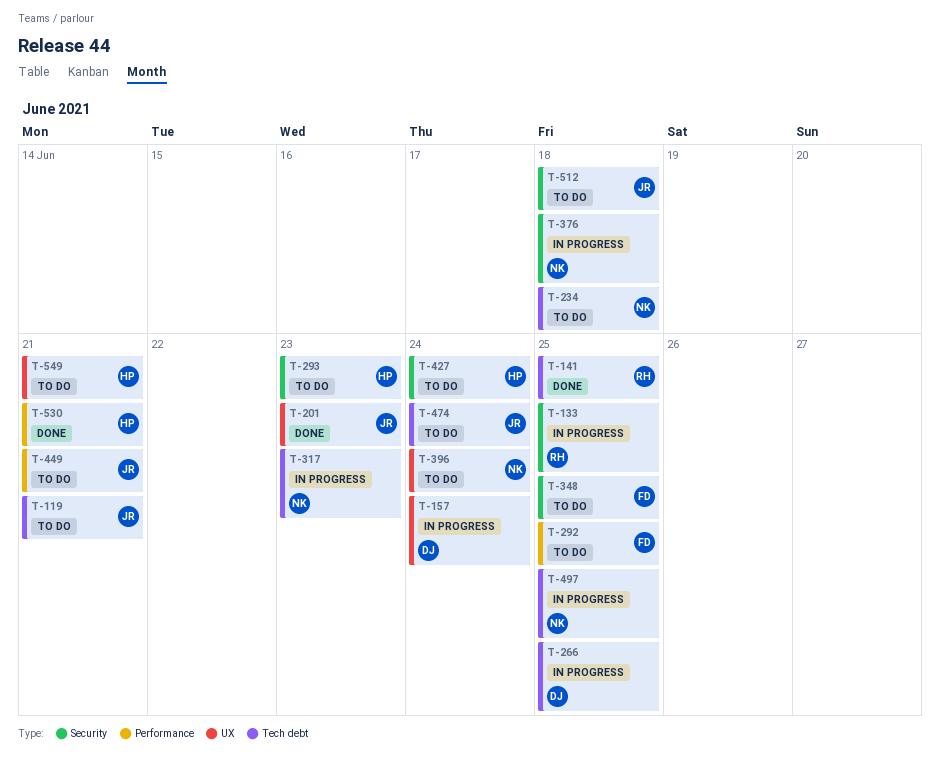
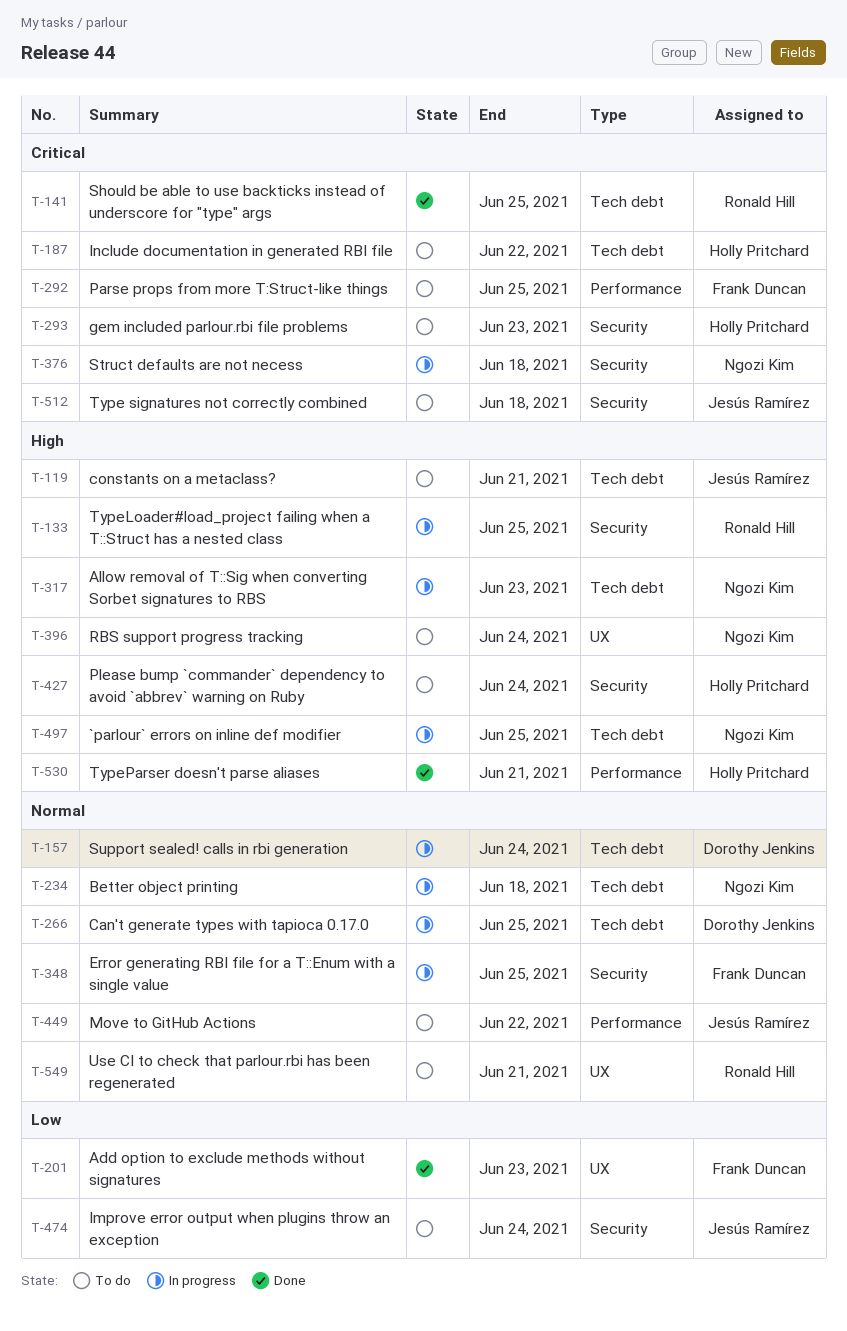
T-157, label: UX -> Tech debt
T-187: none -> present
T-201, owner: Jesús Ramírez -> Frank Duncan
T-234, status: To do -> In progress
T-348, status: To do -> In progress
T-449, due: Jun 21 -> Jun 22
T-474, label: Tech debt -> Security
T-549, owner: Holly Pritchard -> Ronald Hill

